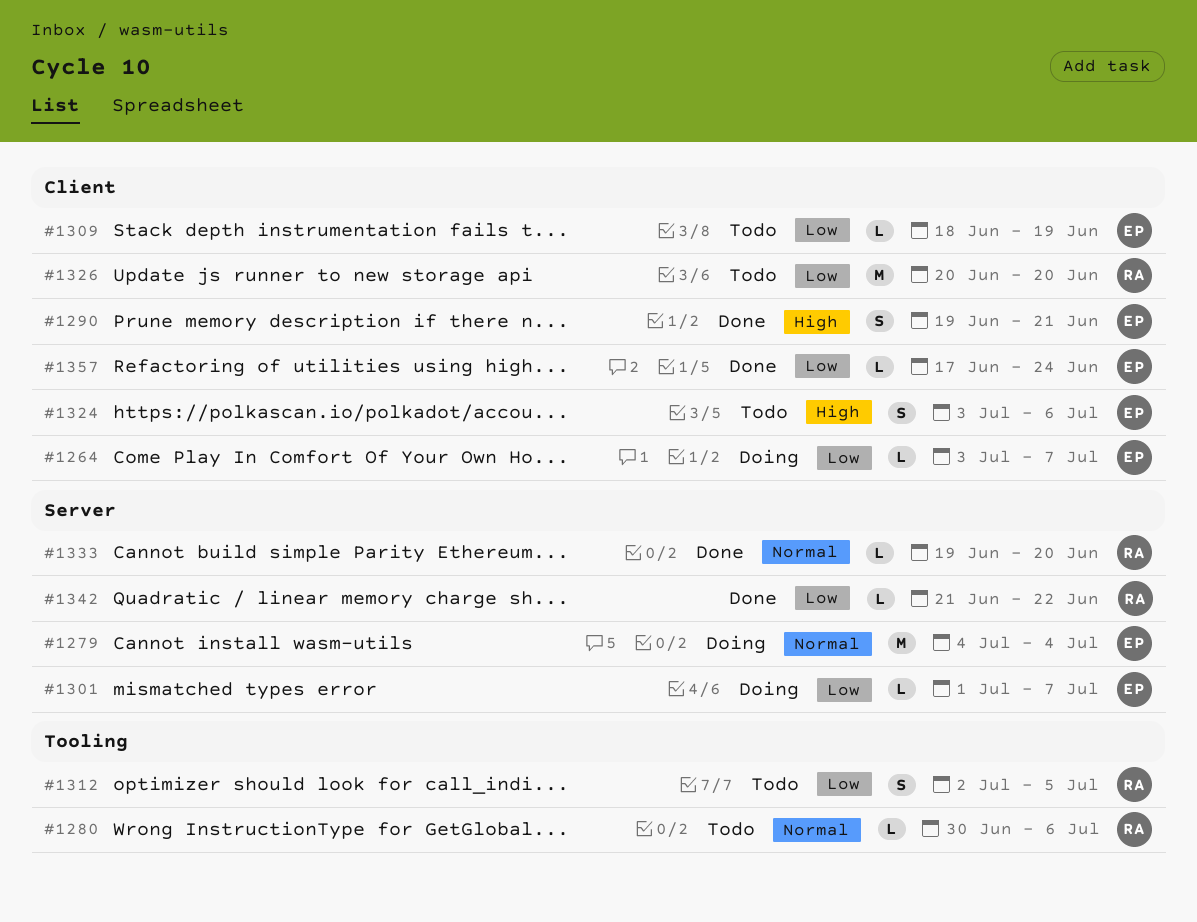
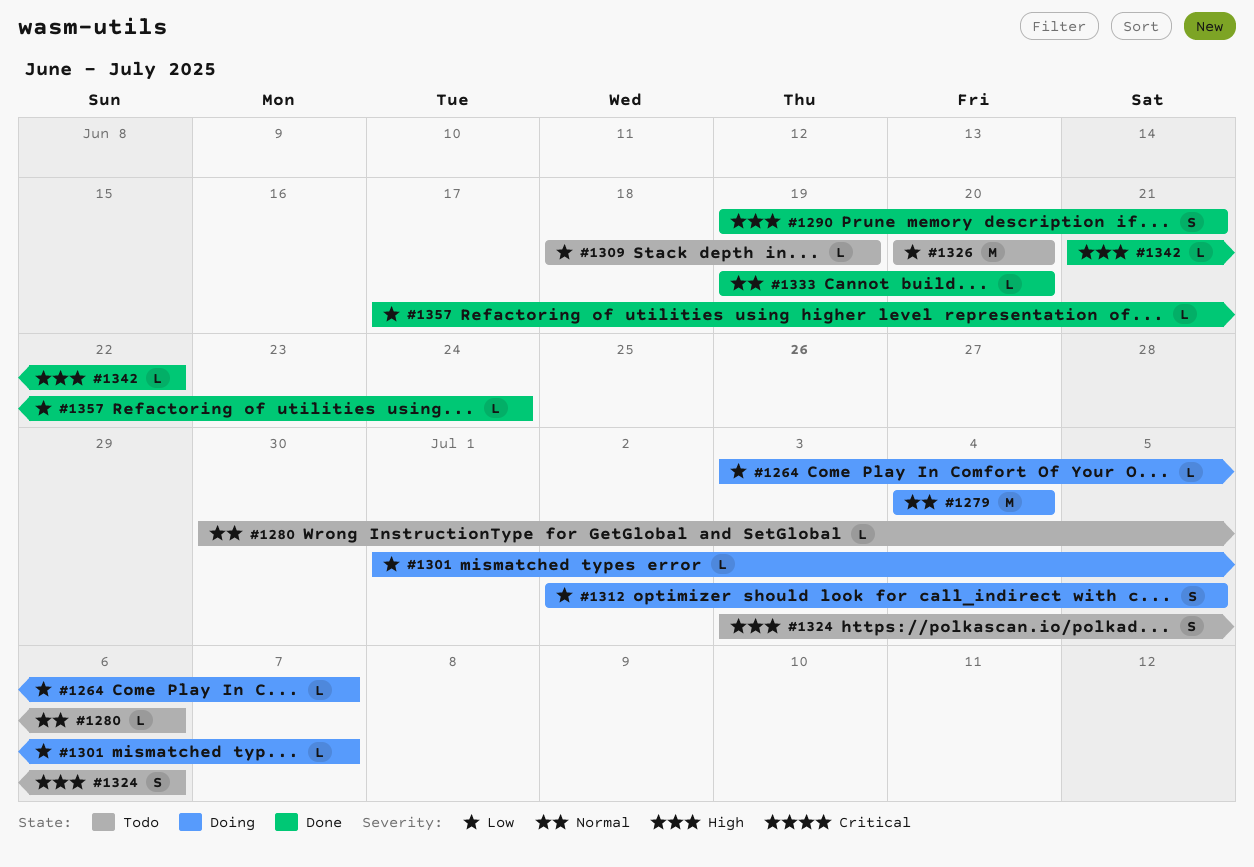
#1312, status: Todo -> Doing
#1342, priority: Low -> High

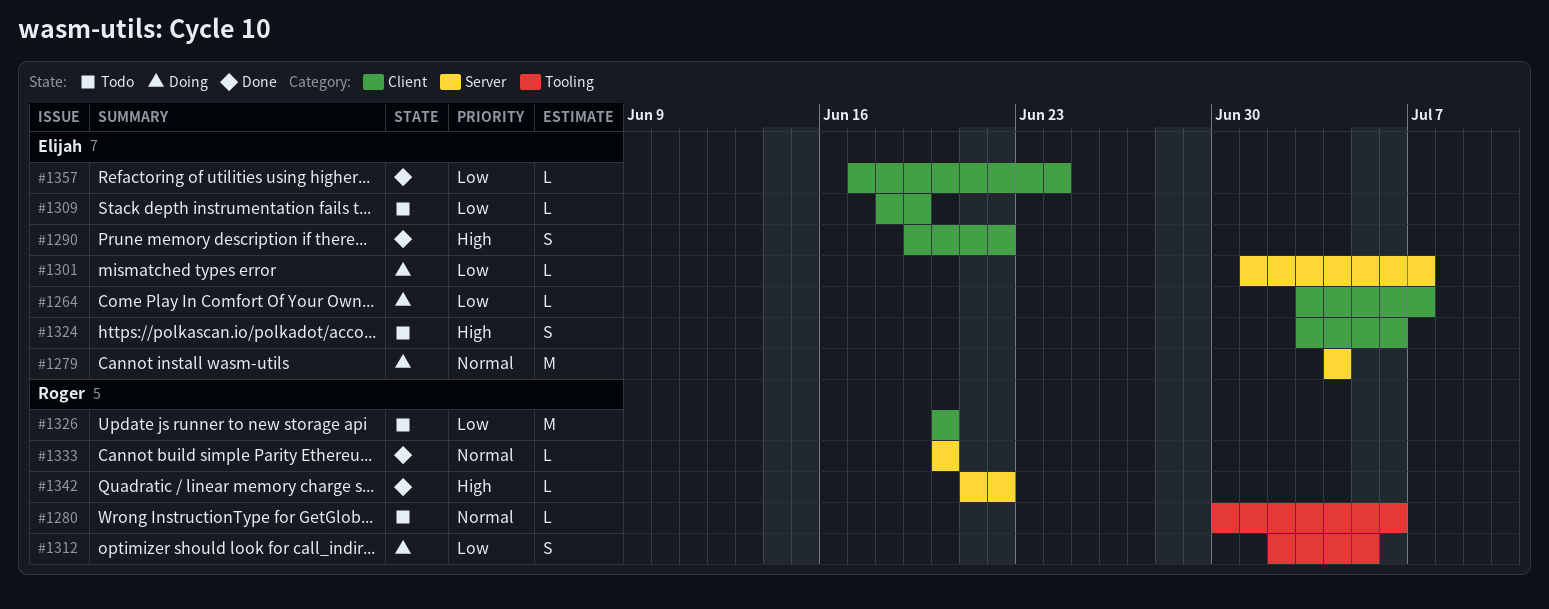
#1290, due: Jun 21 -> Jun 22
#1333, start: Jun 19 -> Jun 20

